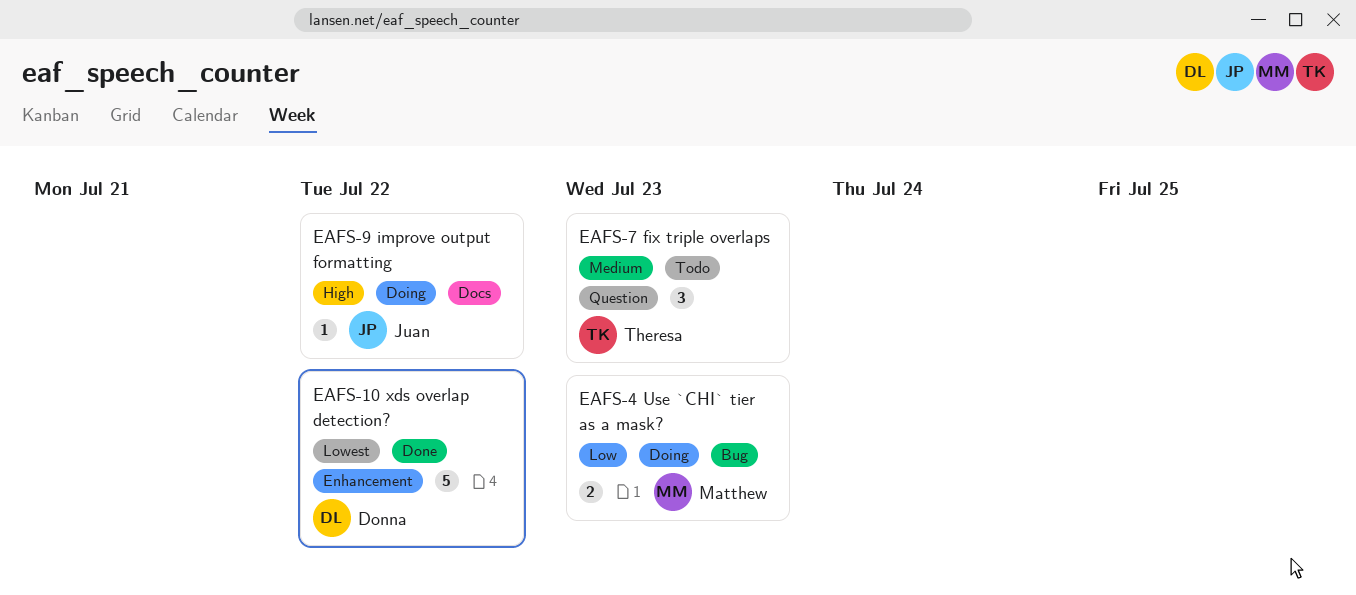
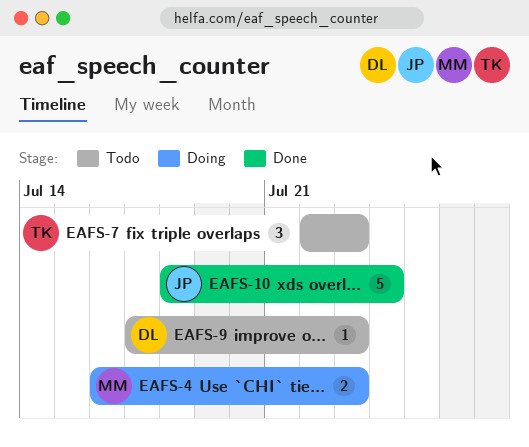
EAFS-9, status: Doing -> Todo
EAFS-9, owner: Juan -> Donna
EAFS-9, due: Jul 22 -> Jul 23
EAFS-10, owner: Donna -> Juan
EAFS-10, due: Jul 22 -> Jul 24

